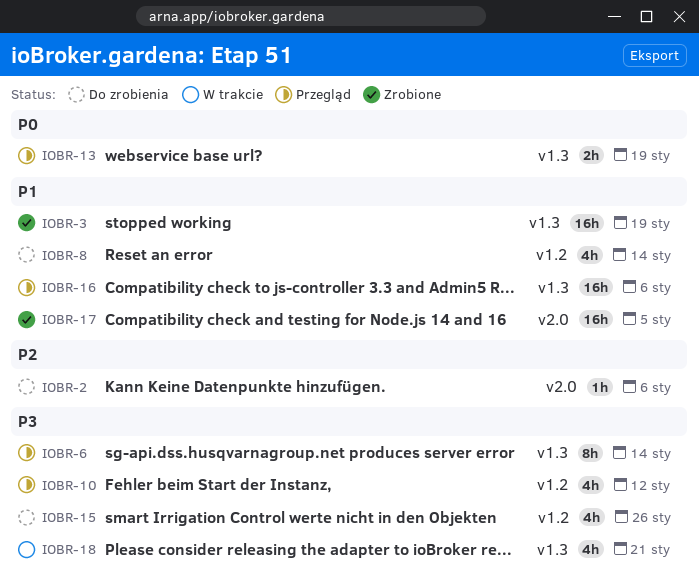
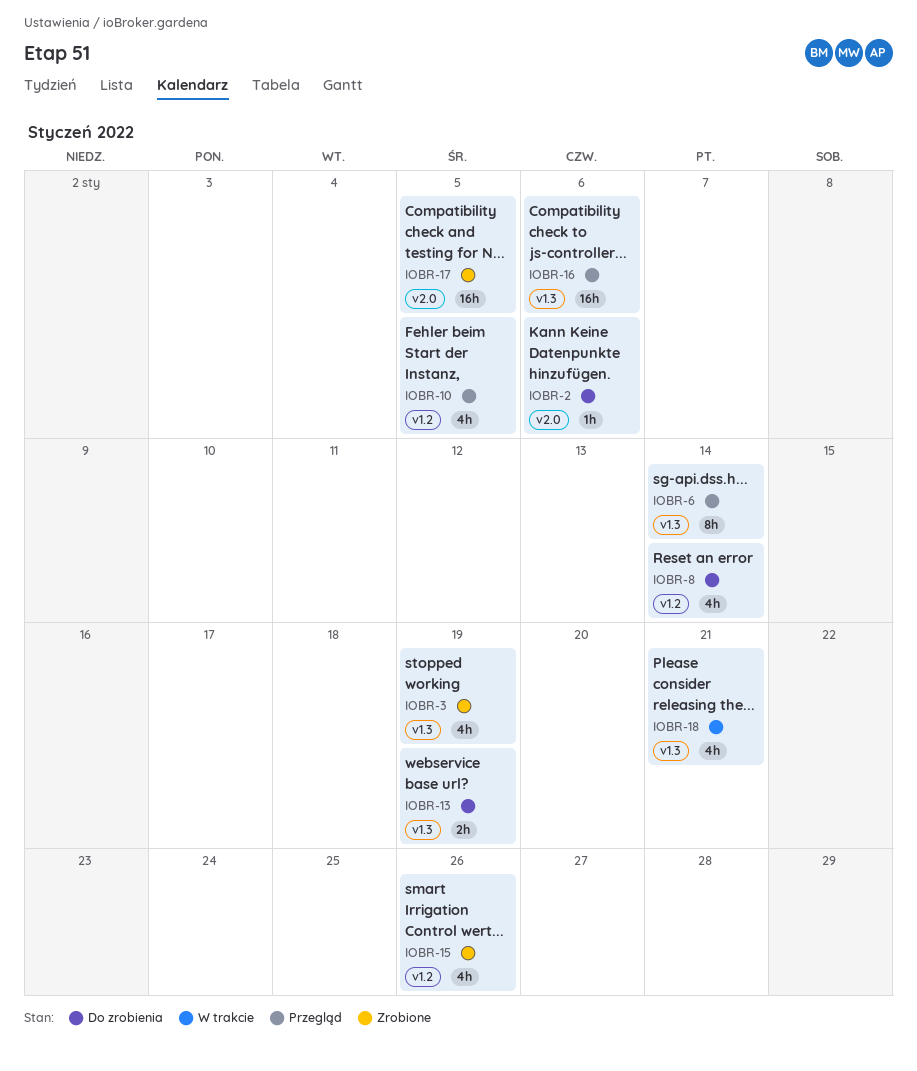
IOBR-3, estimate: 16h -> 4h
IOBR-10, due: Jan 12 -> Jan 5
IOBR-13, status: Przegląd -> Do zrobienia
IOBR-15, status: Do zrobienia -> Zrobione

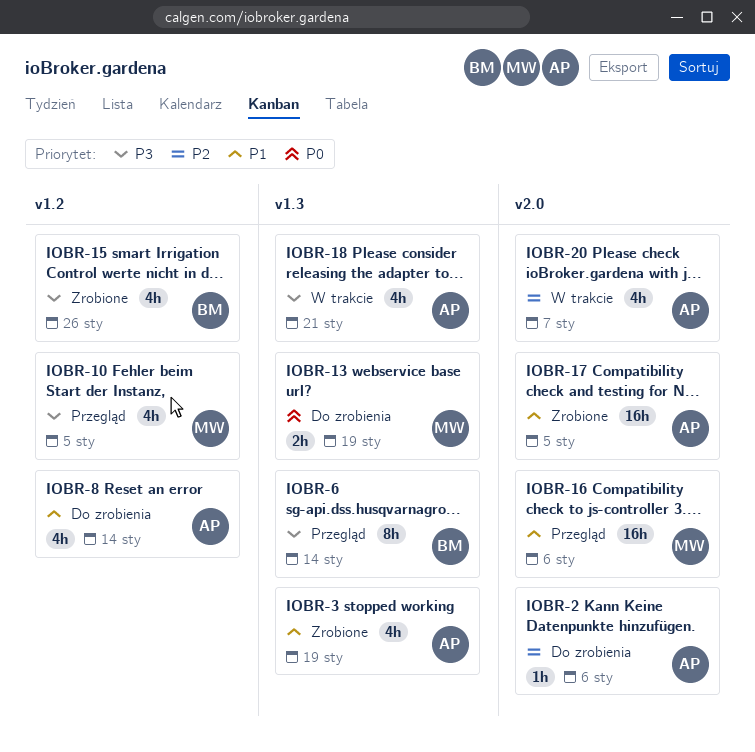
IOBR-16, label: v1.3 -> v2.0
IOBR-20: none -> present

